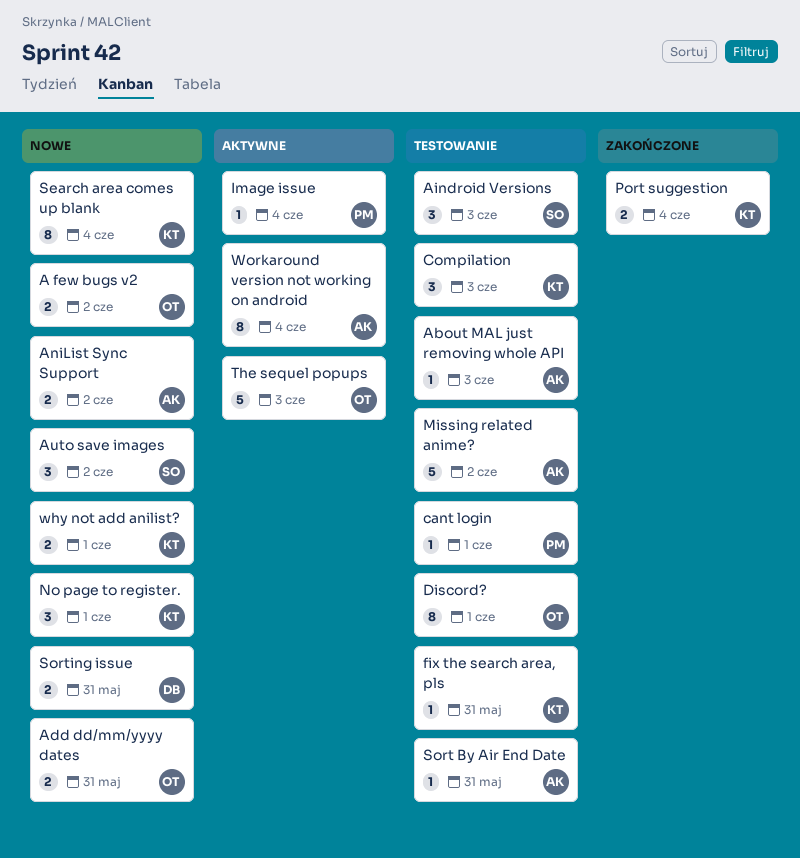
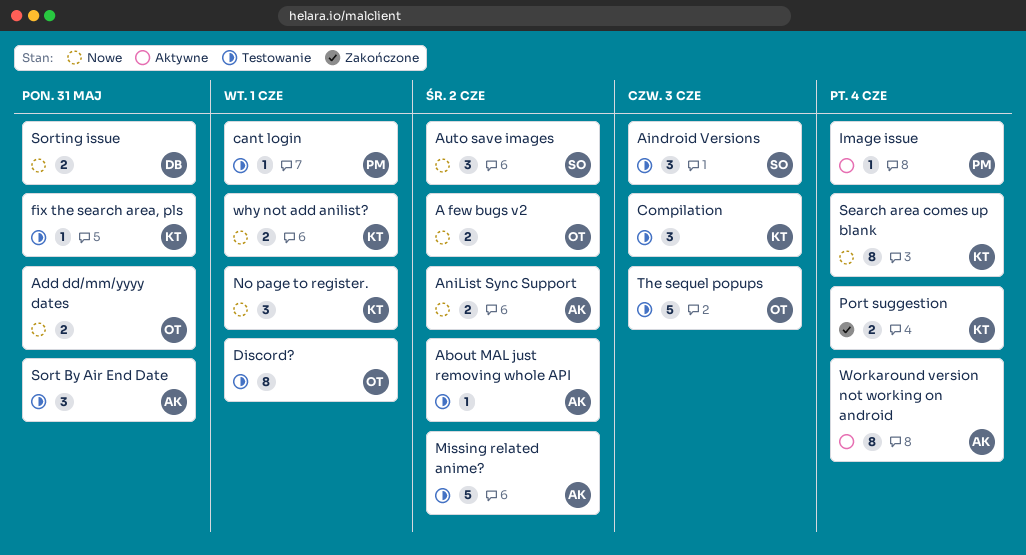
About MAL just removing whole API, due: Jun 3 -> Jun 2
Sort By Air End Date, estimate: 1 -> 3
The sequel popups, status: Aktywne -> Testowanie

